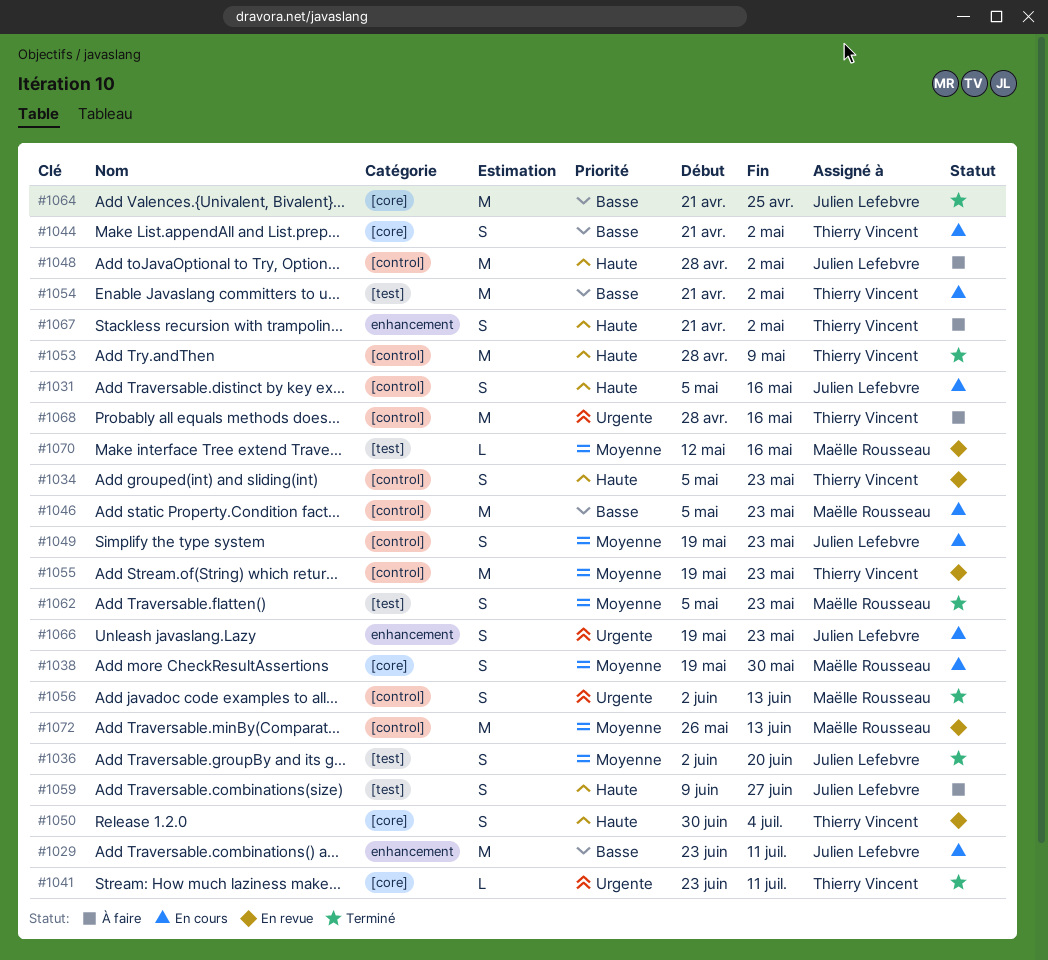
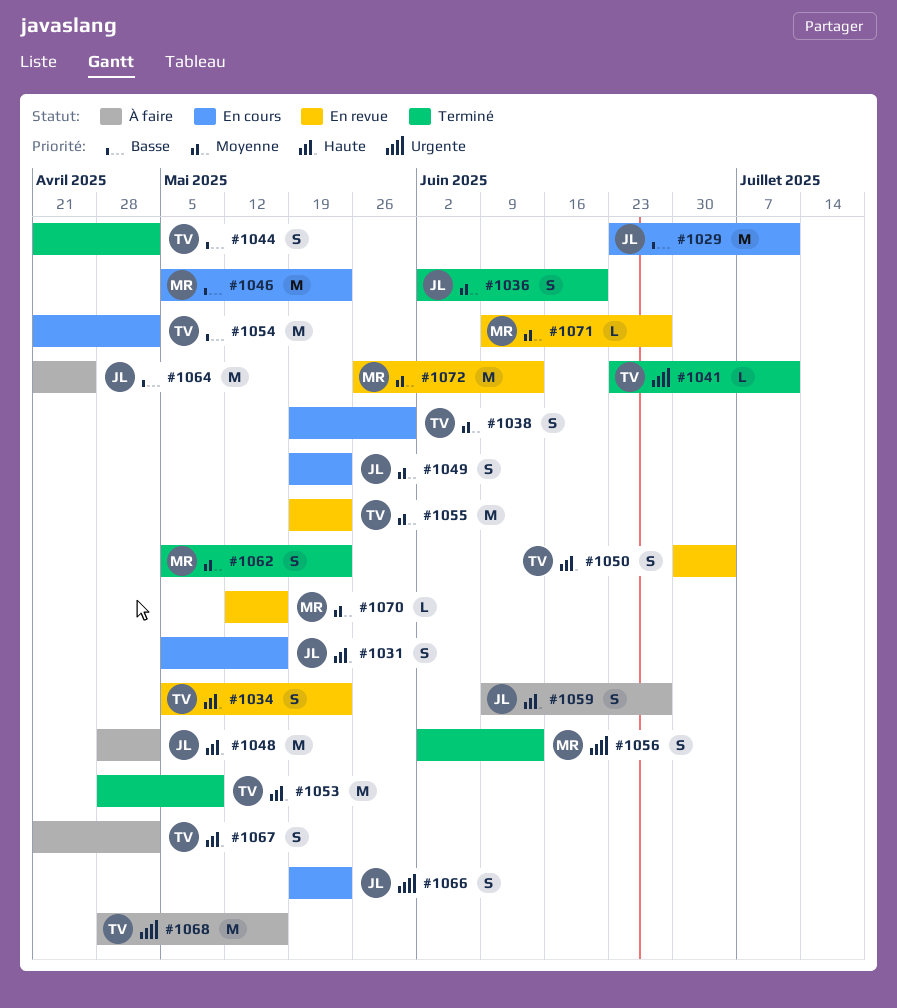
#1038, owner: Maëlle Rousseau -> Thierry Vincent
#1044, status: En cours -> Terminé
#1064, status: Terminé -> À faire
#1071: none -> present

